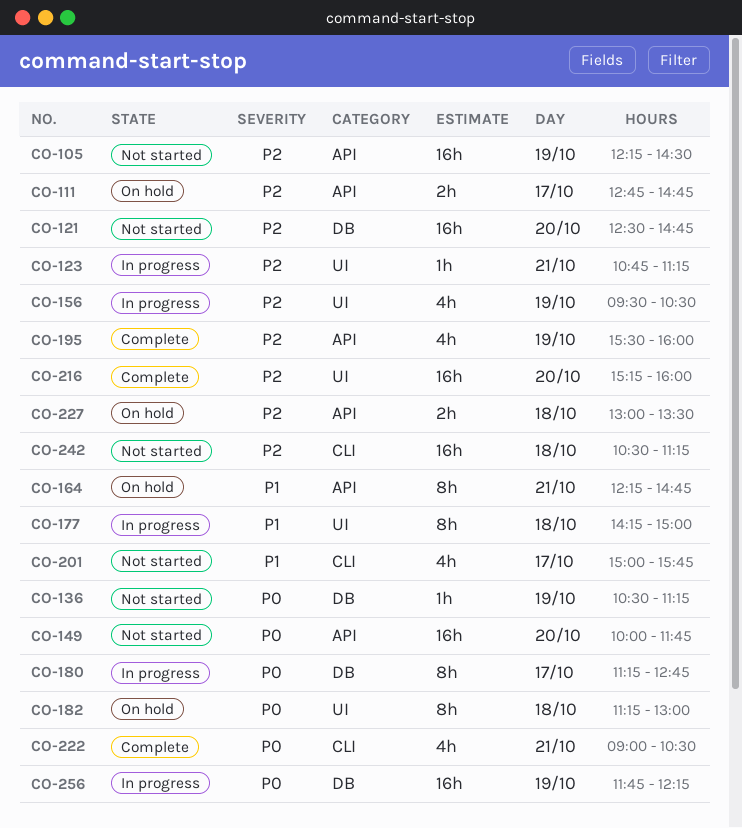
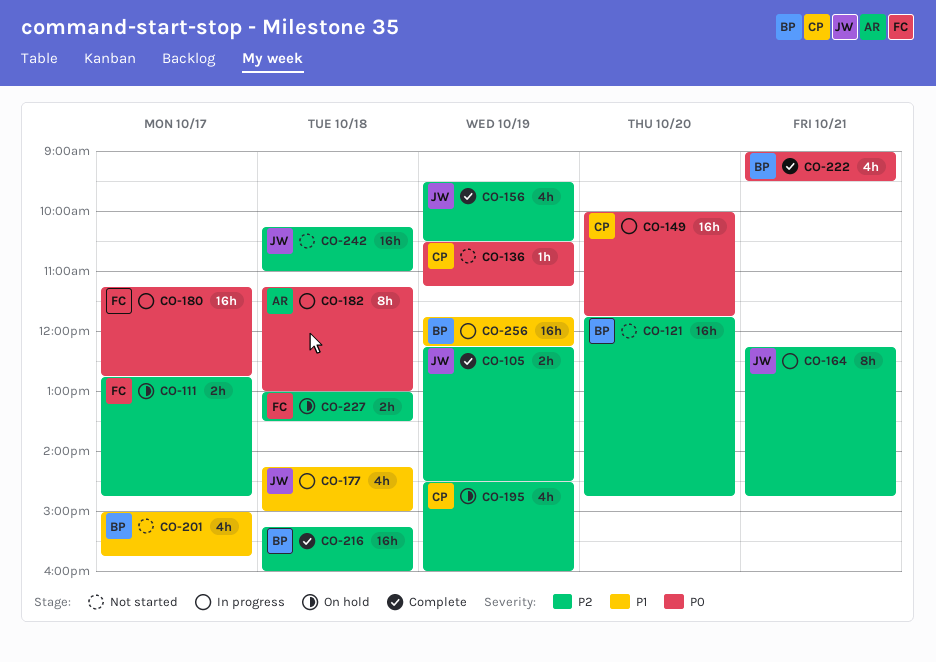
CO-105, status: Not started -> Complete
CO-105, estimate: 16h -> 2h
CO-121, begins: 12:30 -> 11:45
CO-123: present -> none
CO-149, status: Not started -> In progress
CO-156, status: In progress -> Complete
CO-164, status: On hold -> In progress
CO-164, priority: P1 -> P2
CO-177, estimate: 8h -> 4h
CO-180, estimate: 8h -> 16h
CO-182, status: On hold -> In progress
CO-195, status: Complete -> On hold
CO-195, begins: 15:30 -> 14:30
CO-216, day: Oct 20 -> Oct 18
CO-222, ends: 10:30 -> 09:30
CO-242, begins: 10:30 -> 10:15
CO-242, ends: 11:15 -> 11:00
CO-256, priority: P0 -> P1

